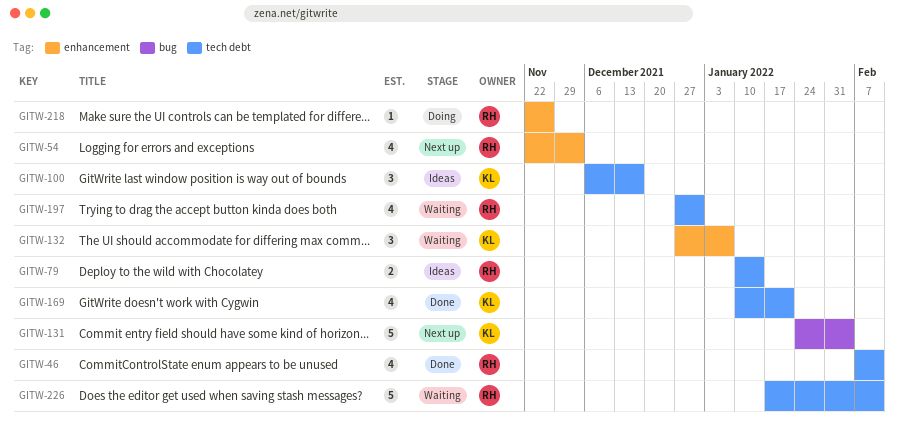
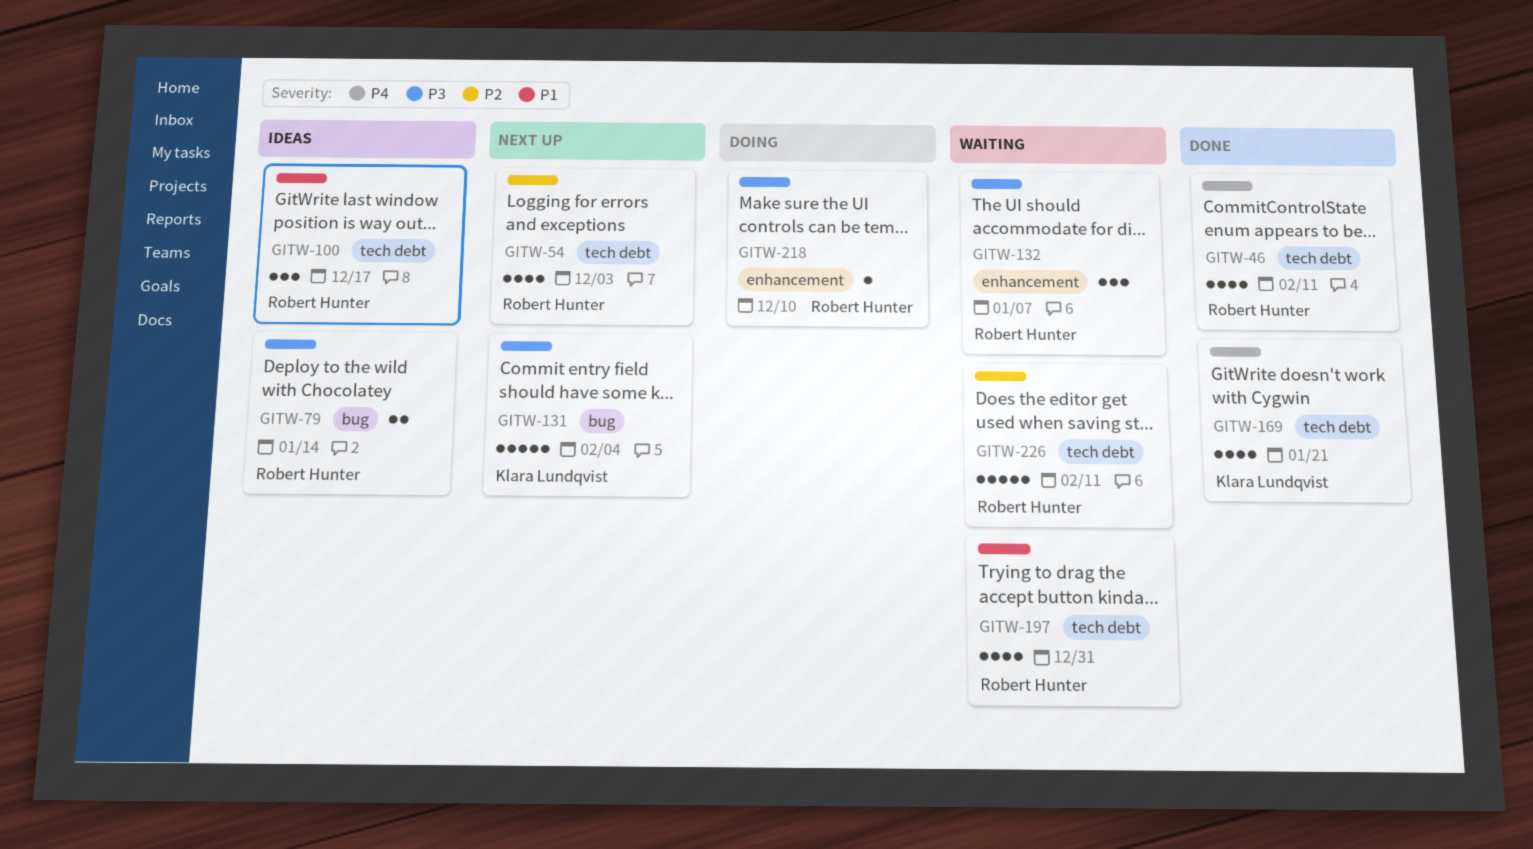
GITW-54, label: enhancement -> tech debt
GITW-79, label: tech debt -> bug
GITW-100, owner: Klara Lundqvist -> Robert Hunter
GITW-132, owner: Klara Lundqvist -> Robert Hunter
GITW-218, due: Nov 26 -> Dec 10

